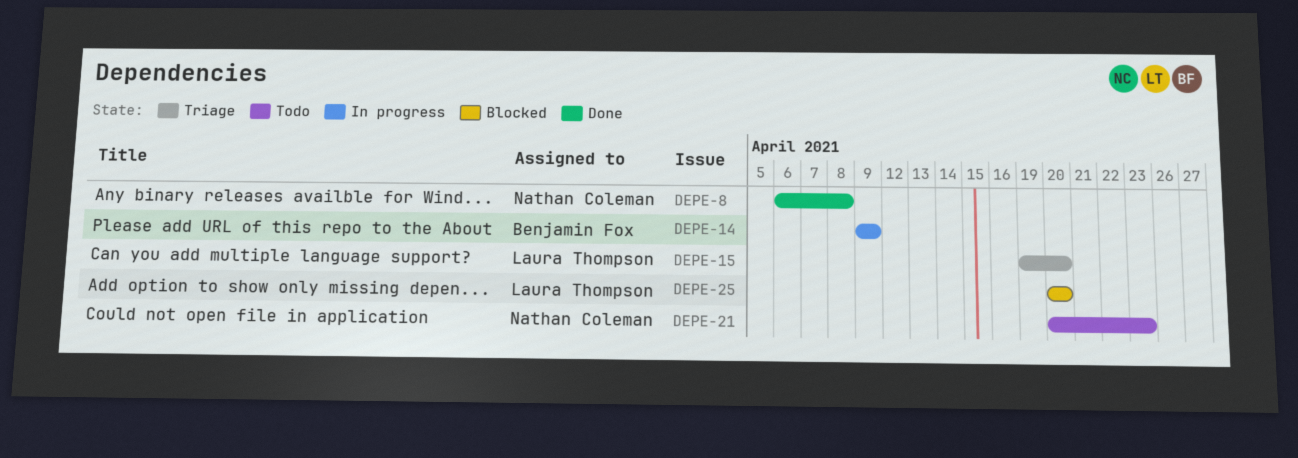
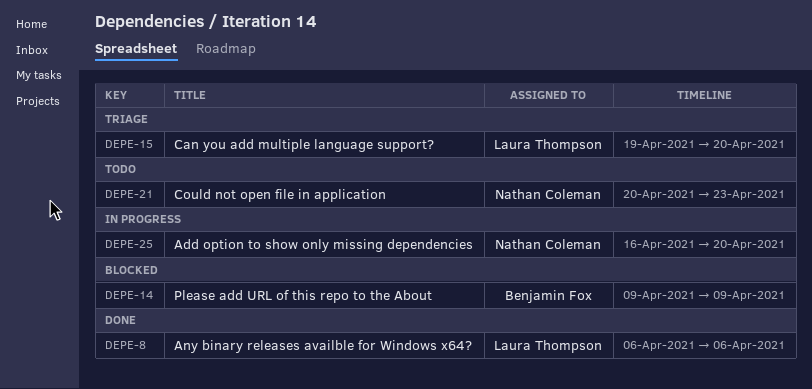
DEPE-8, owner: Nathan Coleman -> Laura Thompson
DEPE-8, due: Apr 8 -> Apr 6
DEPE-14, status: In progress -> Blocked
DEPE-25, status: Blocked -> In progress
DEPE-25, owner: Laura Thompson -> Nathan Coleman
DEPE-25, start: Apr 20 -> Apr 16

